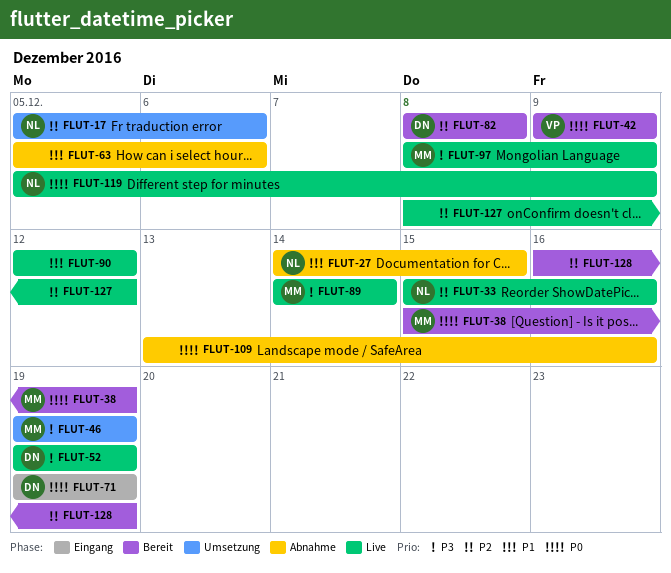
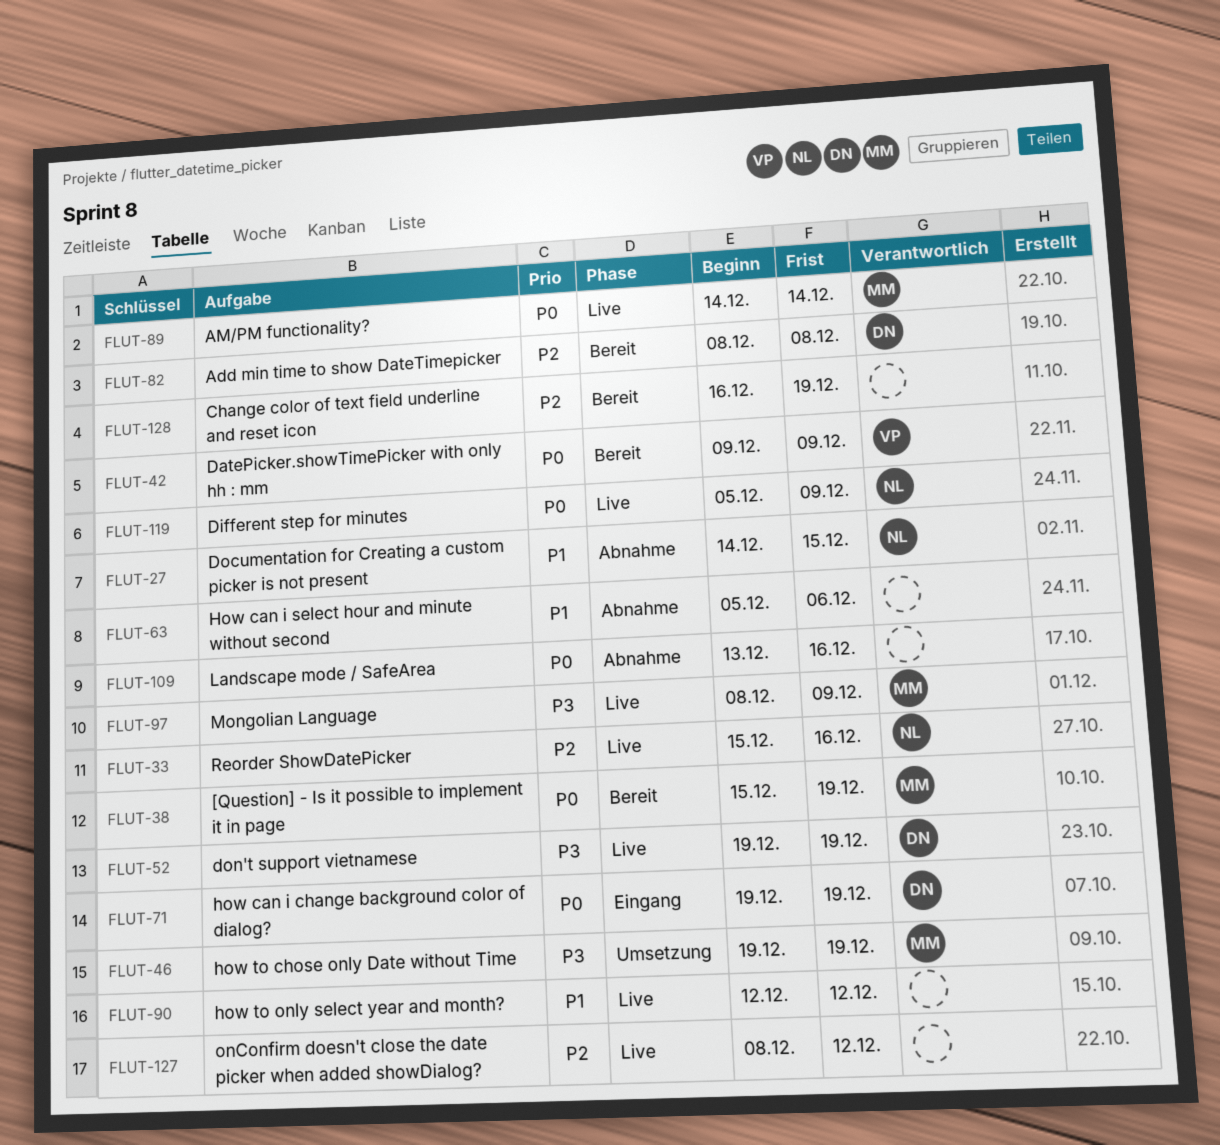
FLUT-17: present -> none
FLUT-89, priority: P3 -> P0

